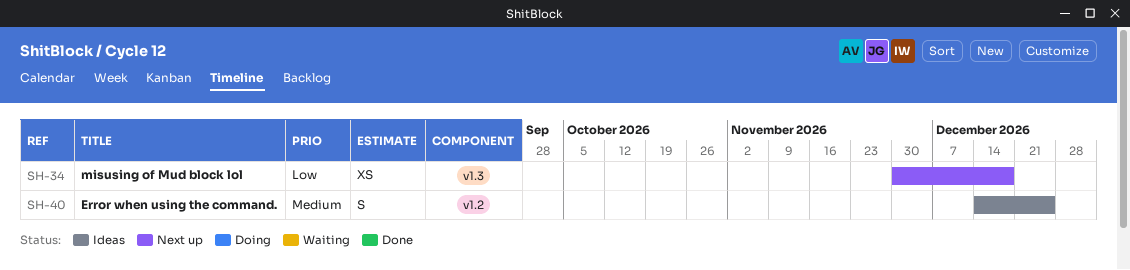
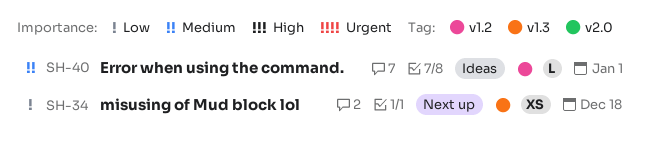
SH-40, estimate: S -> L
SH-40, due: Dec 25 -> Jan 1

